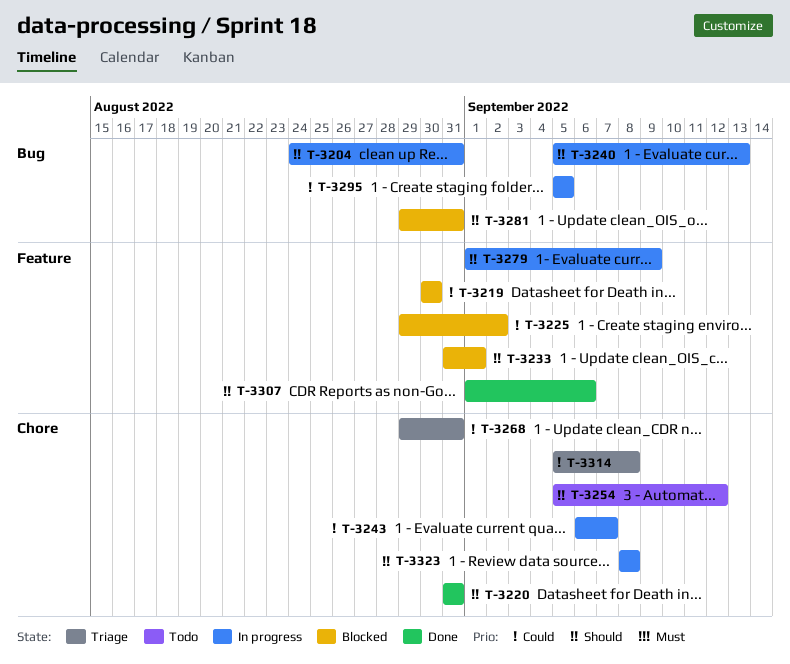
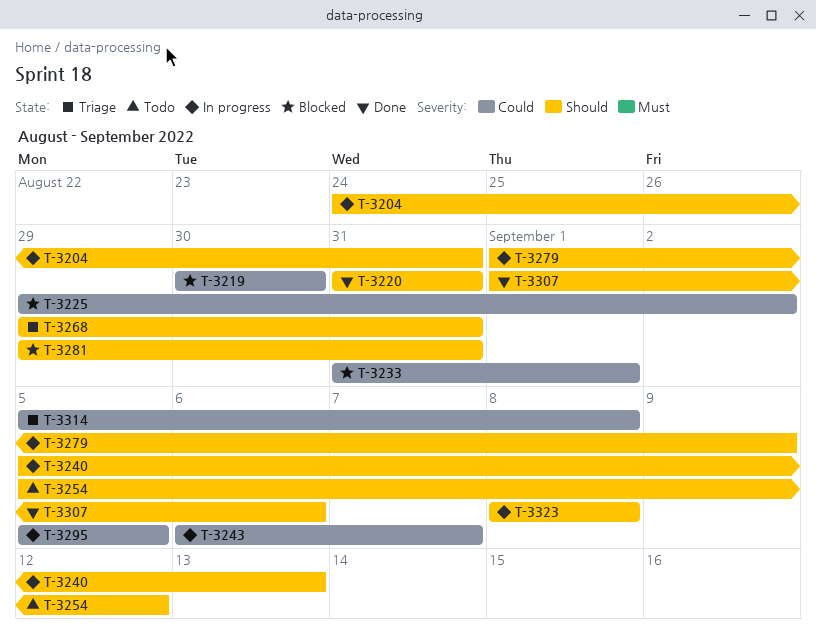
T-3233, priority: Should -> Could
T-3268, priority: Could -> Should

